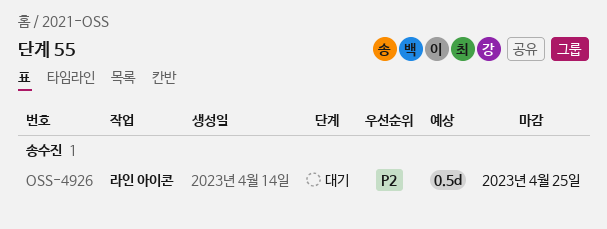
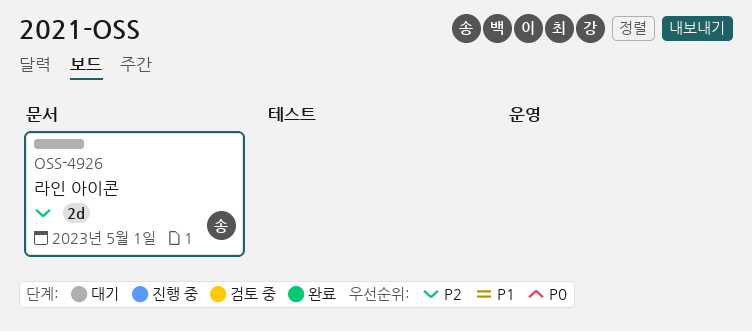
OSS-4926, estimate: 0.5d -> 2d
OSS-4926, due: Apr 25 -> May 1

